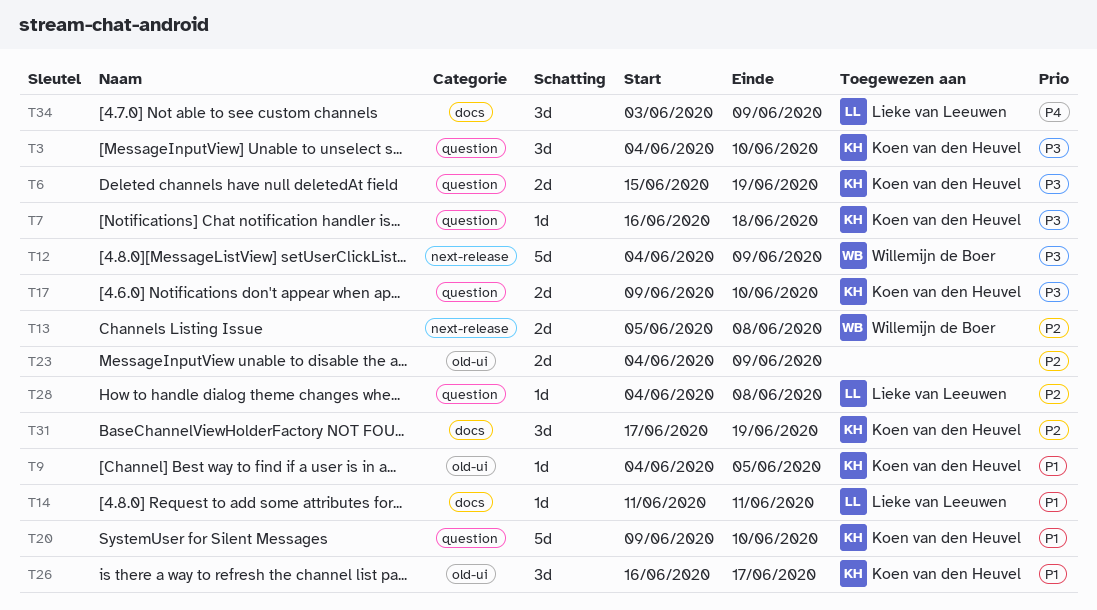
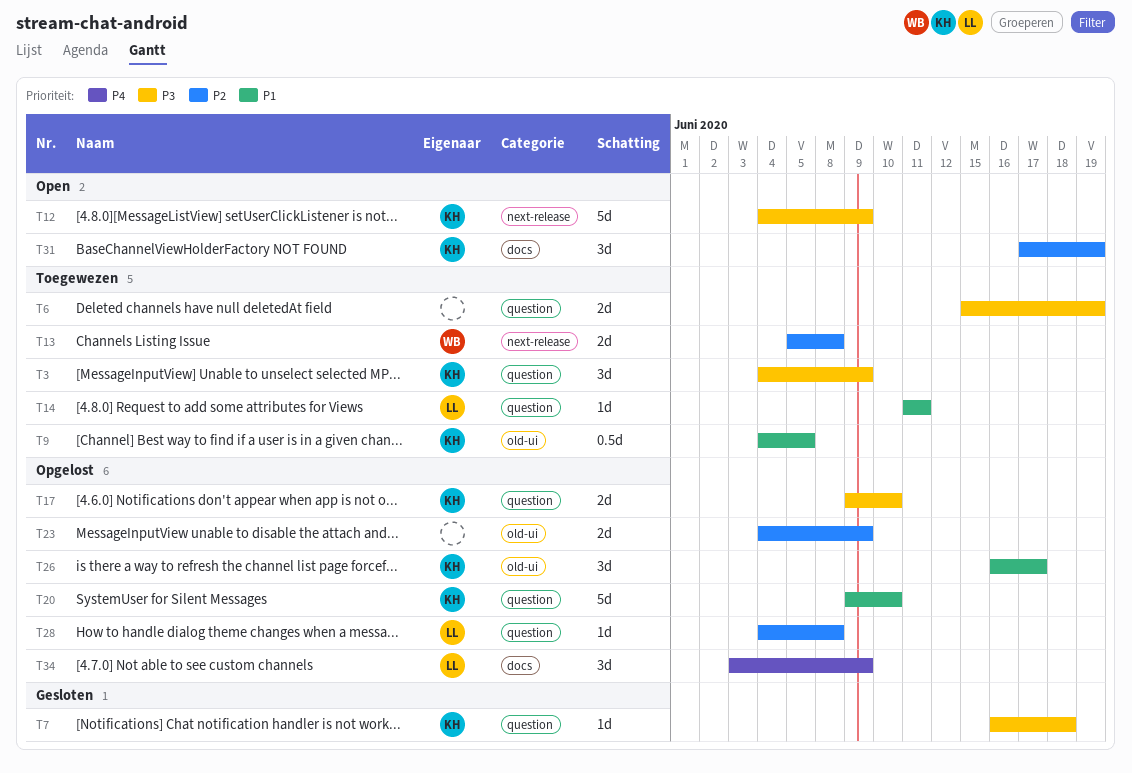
T3, due: Jun 10 -> Jun 9
T6, owner: Koen van den Heuvel -> none
T9, estimate: 1d -> 0.5d
T12, owner: Willemijn de Boer -> Koen van den Heuvel
T14, label: docs -> question

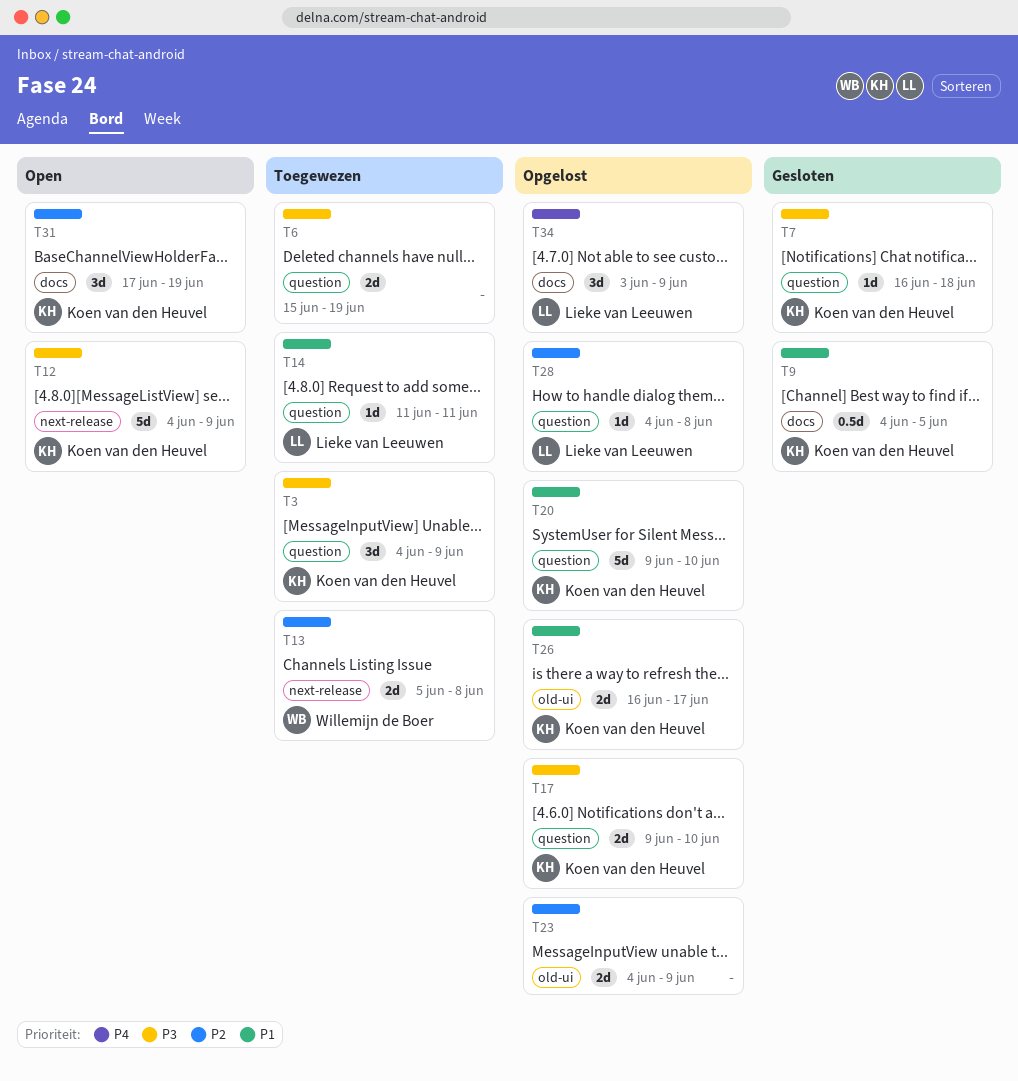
T9, status: Toegewezen -> Gesloten
T9, label: old-ui -> docs
T26, estimate: 3d -> 2d

